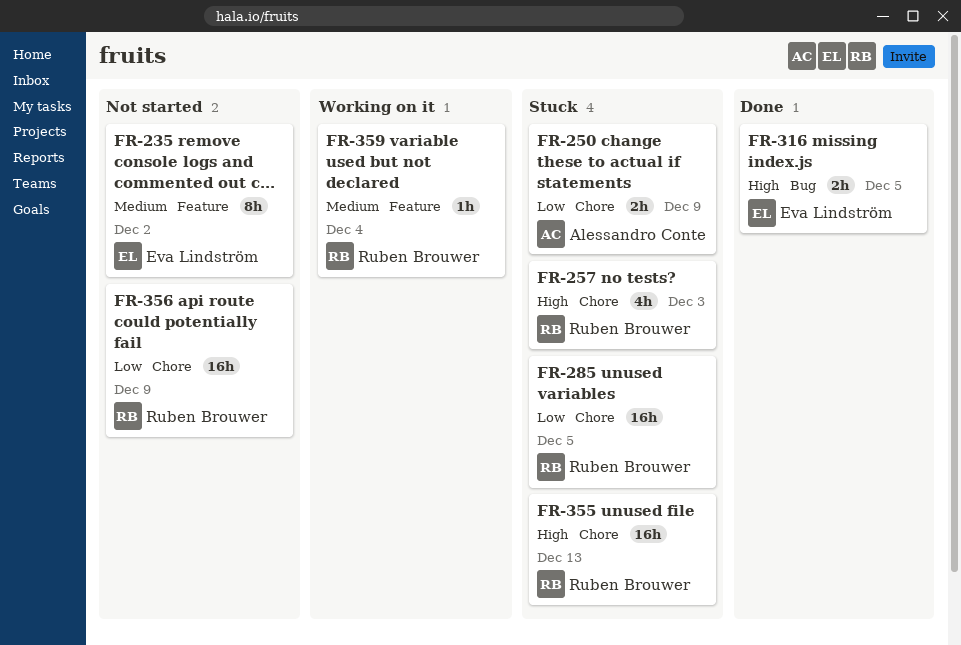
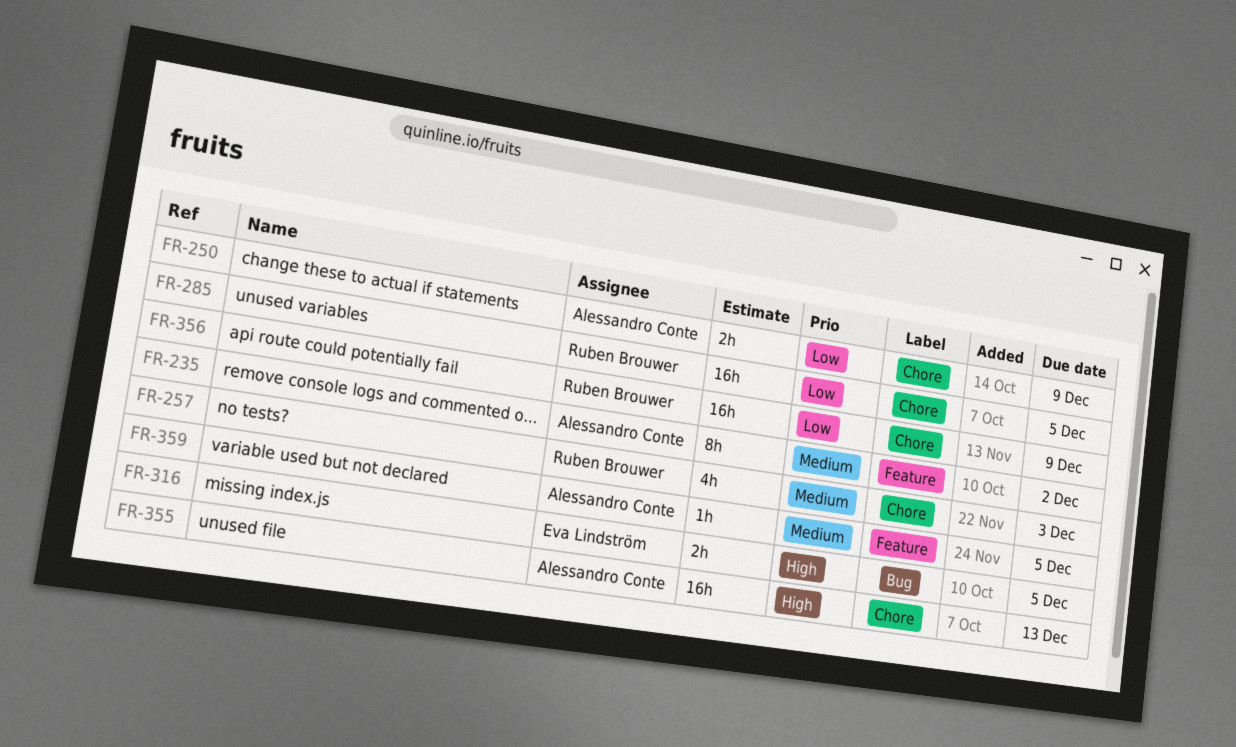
FR-235, owner: Eva Lindström -> Alessandro Conte
FR-257, priority: High -> Medium
FR-355, owner: Ruben Brouwer -> Alessandro Conte
FR-359, owner: Ruben Brouwer -> Alessandro Conte
FR-359, due: Dec 4 -> Dec 5

